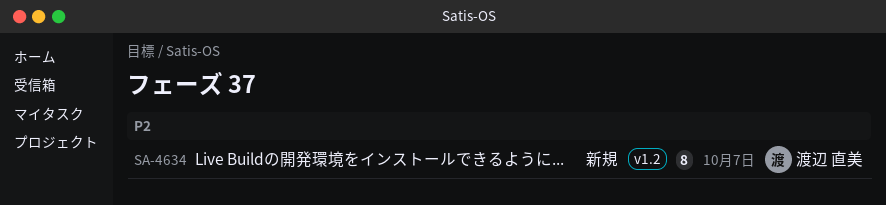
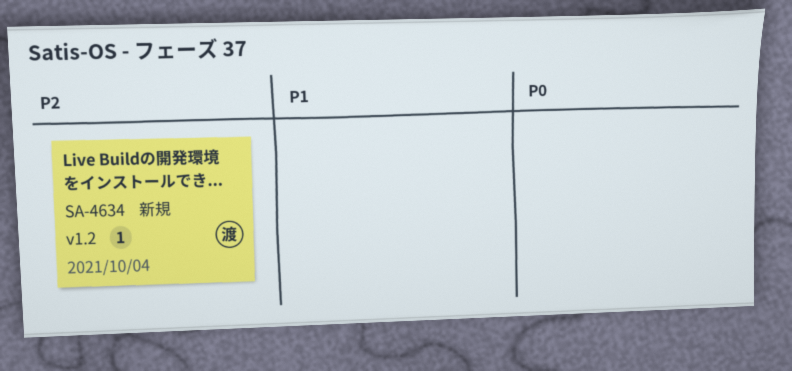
SA-4634, estimate: 8 -> 1
SA-4634, due: Oct 7 -> Oct 4

